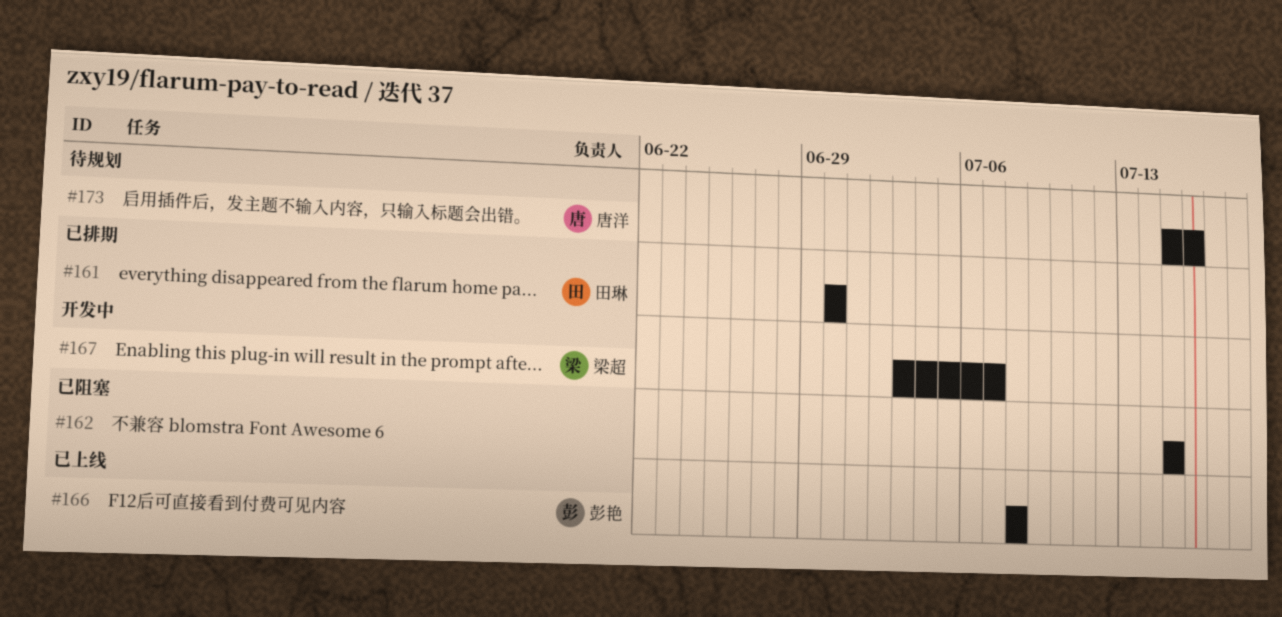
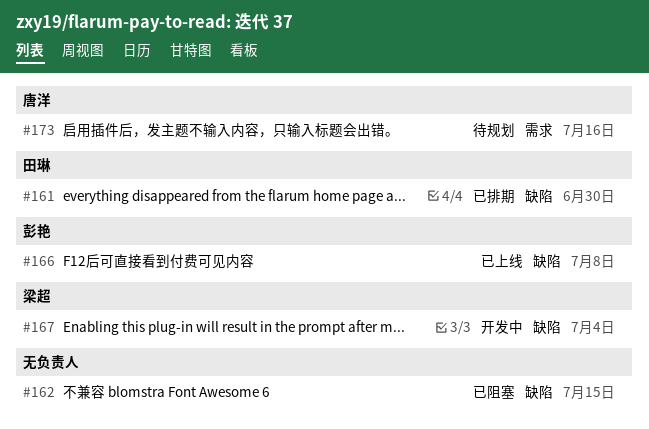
#167, due: Jul 7 -> Jul 4

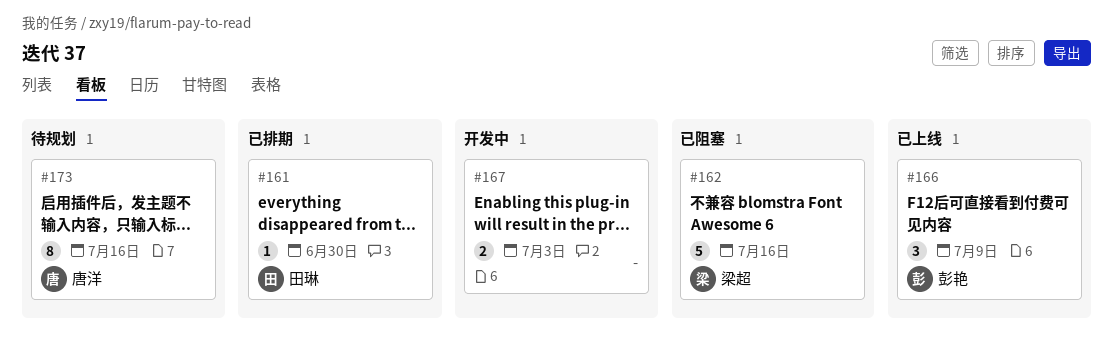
#162, owner: none -> 梁超
#162, due: Jul 15 -> Jul 16
#166, due: Jul 8 -> Jul 9
#167, owner: 梁超 -> none
#167, due: Jul 4 -> Jul 3

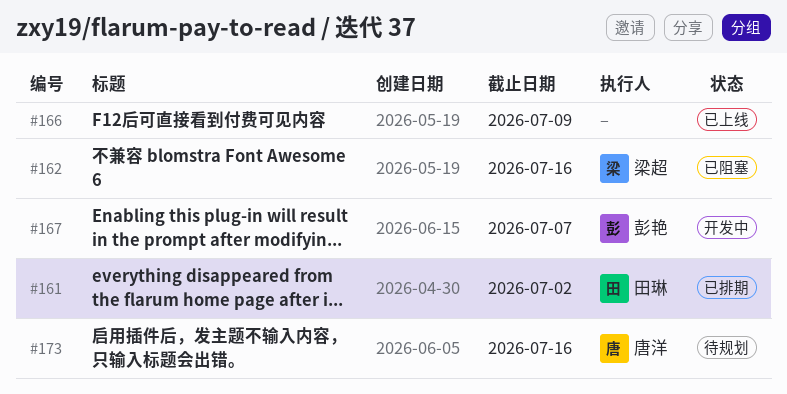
#161, due: Jun 30 -> Jul 2
#166, owner: 彭艳 -> none
#167, owner: none -> 彭艳
#167, due: Jul 3 -> Jul 7

